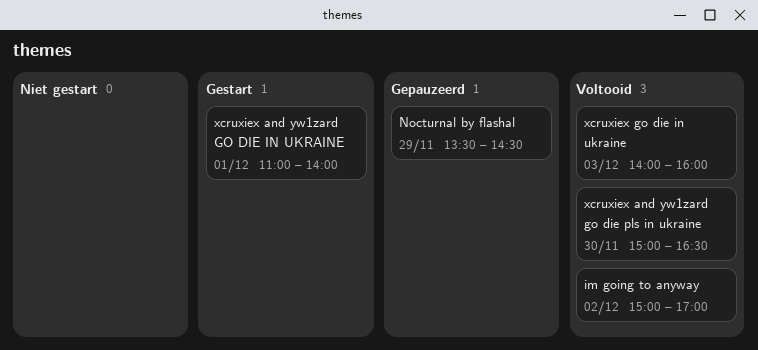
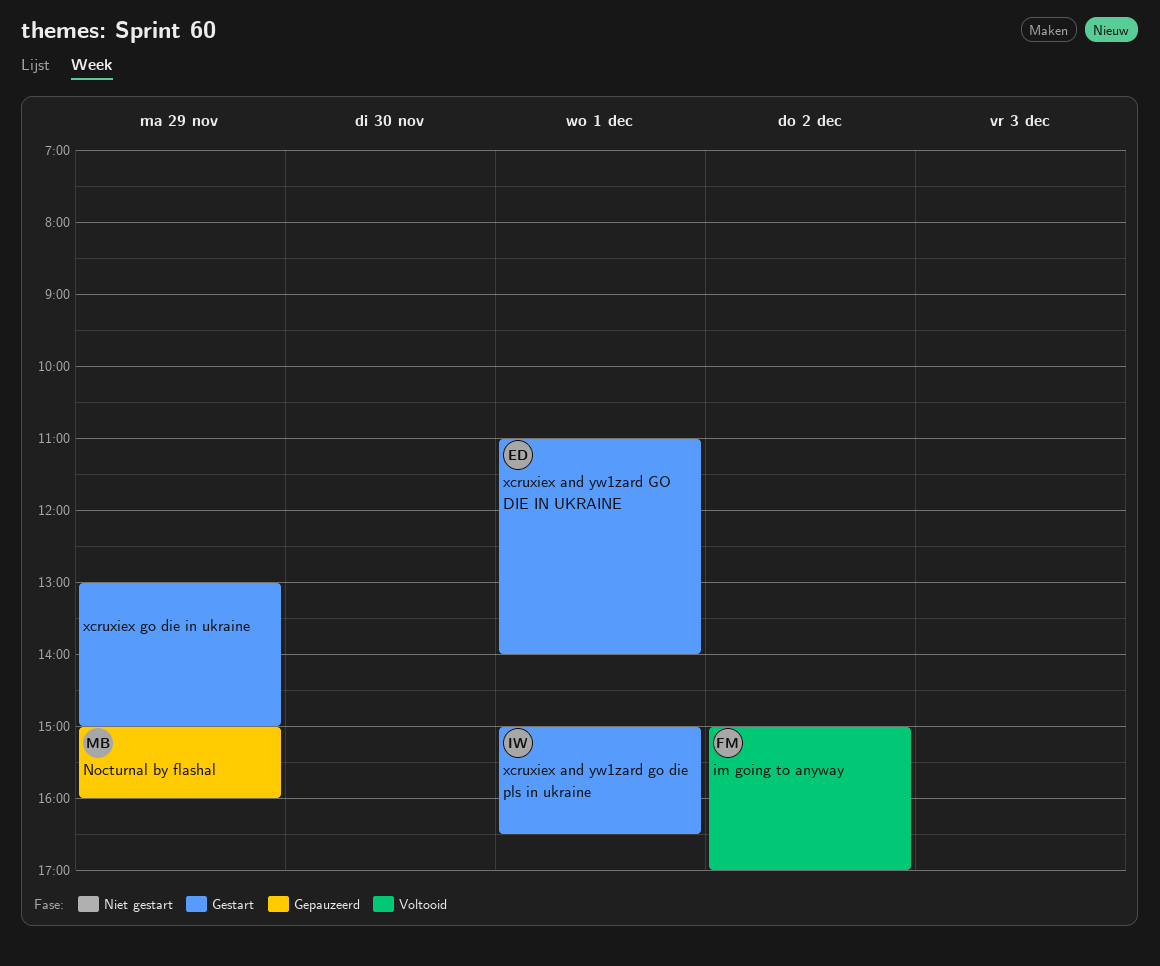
Nocturnal by flashal, begins: 13:30 -> 15:00
Nocturnal by flashal, ends: 14:30 -> 16:00
xcruxiex and yw1zard go die pls in ukraine, status: Voltooid -> Gestart
xcruxiex and yw1zard go die pls in ukraine, day: Nov 30 -> Dec 1
xcruxiex go die in ukraine, status: Voltooid -> Gestart
xcruxiex go die in ukraine, day: Dec 3 -> Nov 29
xcruxiex go die in ukraine, begins: 14:00 -> 13:00
xcruxiex go die in ukraine, ends: 16:00 -> 15:00

